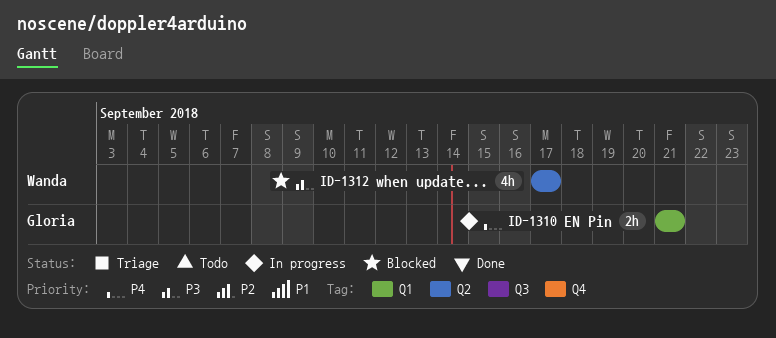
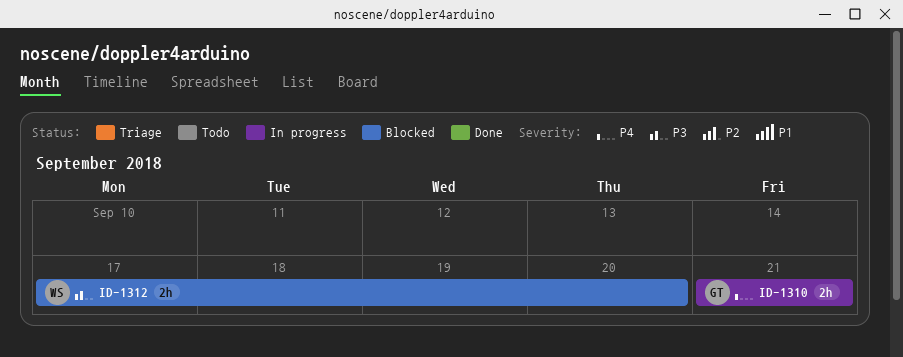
ID-1312, estimate: 4h -> 2h
ID-1312, due: Sep 17 -> Sep 20

